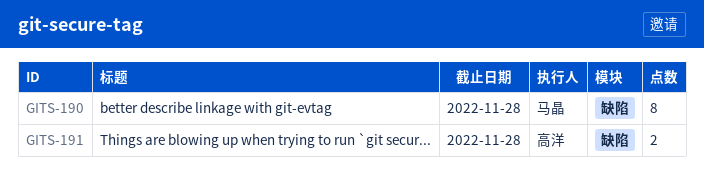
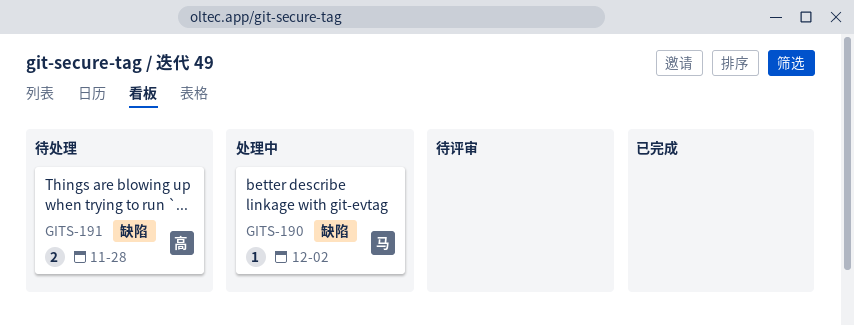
GITS-190, estimate: 8 -> 1
GITS-190, due: Nov 28 -> Dec 2

